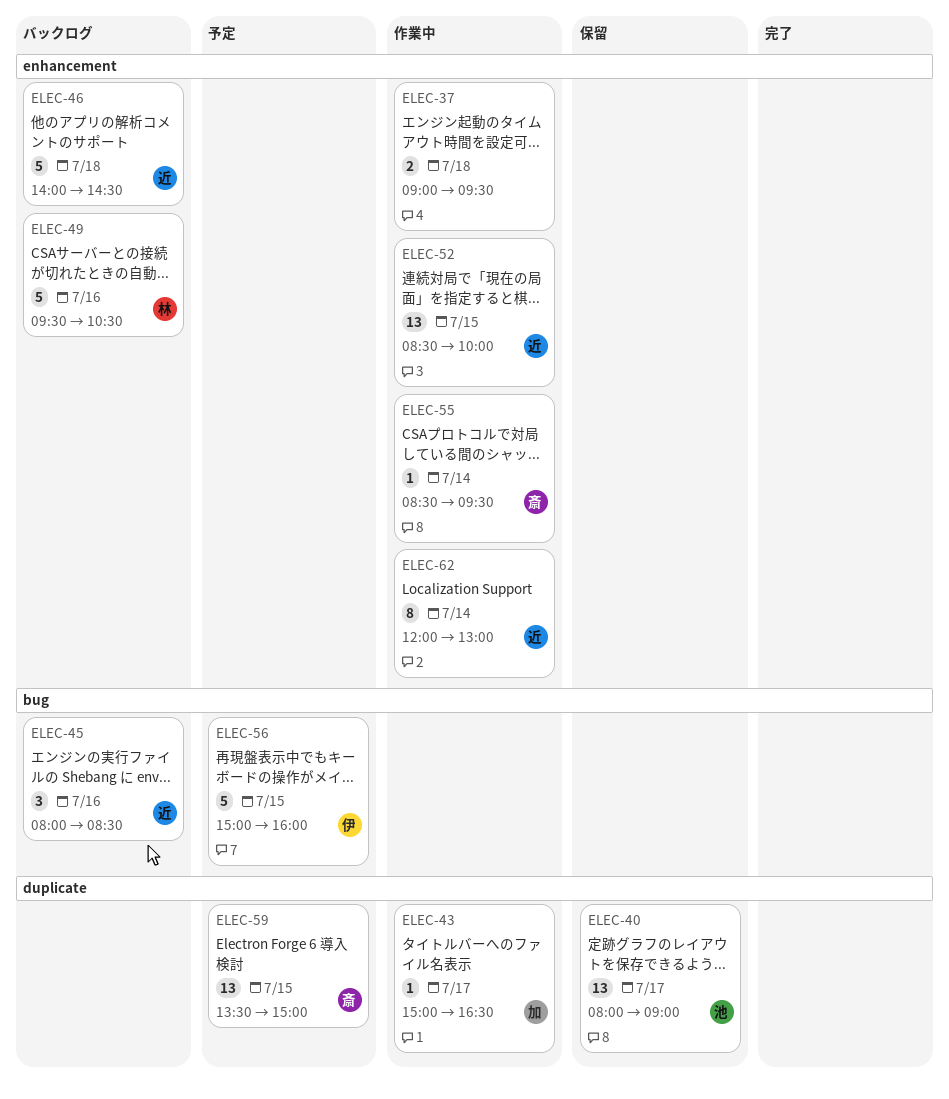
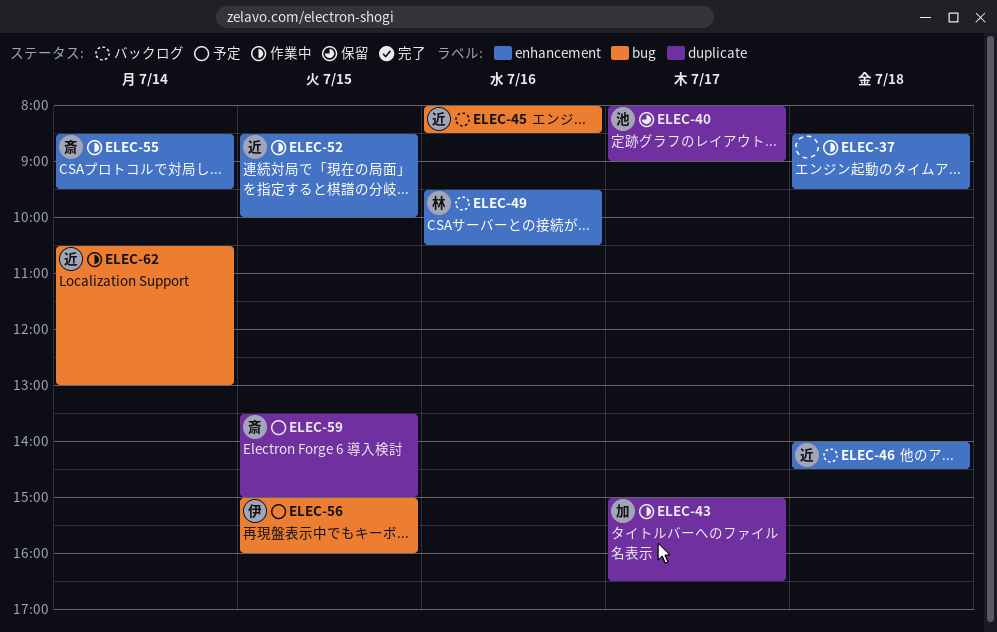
ELEC-37, begins: 09:00 -> 08:30
ELEC-62, label: enhancement -> bug
ELEC-62, begins: 12:00 -> 10:30

